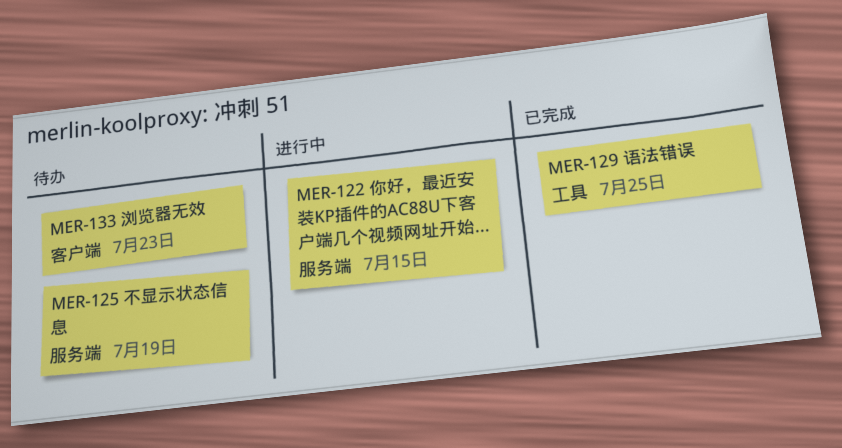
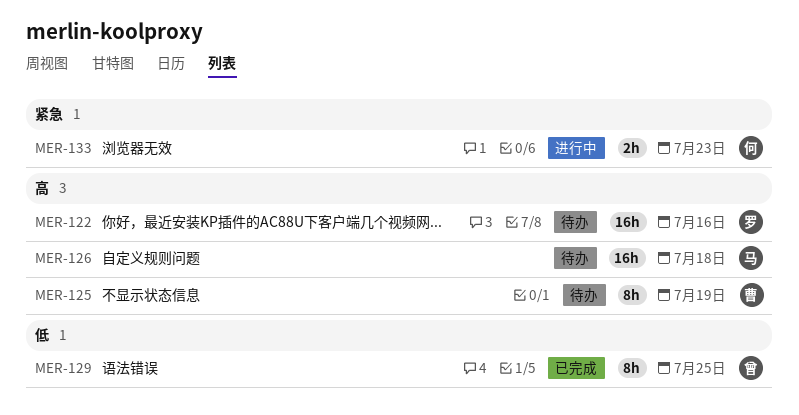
MER-122, status: 进行中 -> 待办
MER-122, due: Jul 15 -> Jul 16
MER-126: none -> present
MER-133, status: 待办 -> 进行中

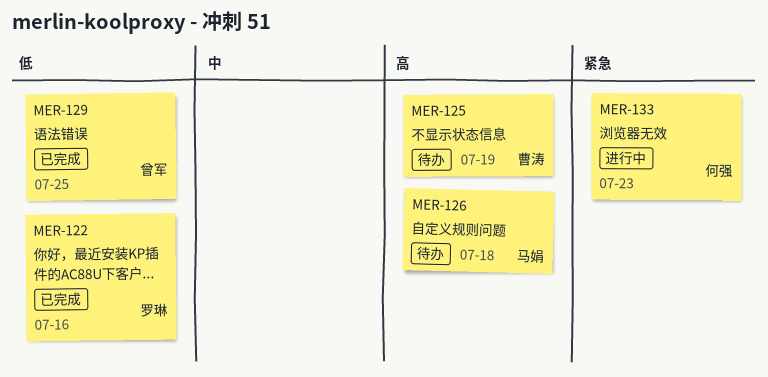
MER-122, status: 待办 -> 已完成
MER-122, priority: 高 -> 低

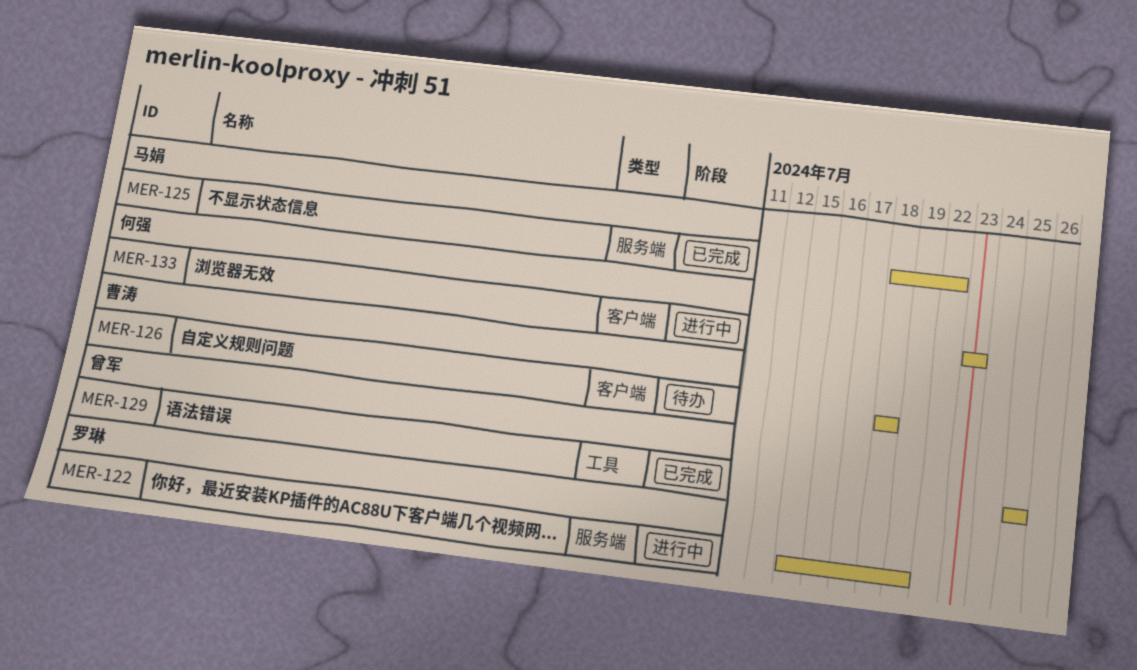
MER-122, status: 已完成 -> 进行中
MER-122, due: Jul 16 -> Jul 19
MER-125, status: 待办 -> 已完成
MER-125, owner: 曹涛 -> 马娟
MER-125, due: Jul 19 -> Jul 22
MER-126, owner: 马娟 -> 曹涛

